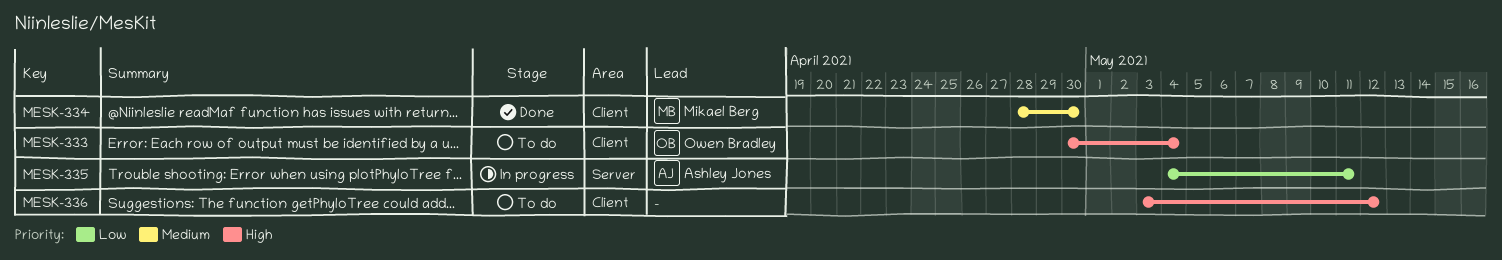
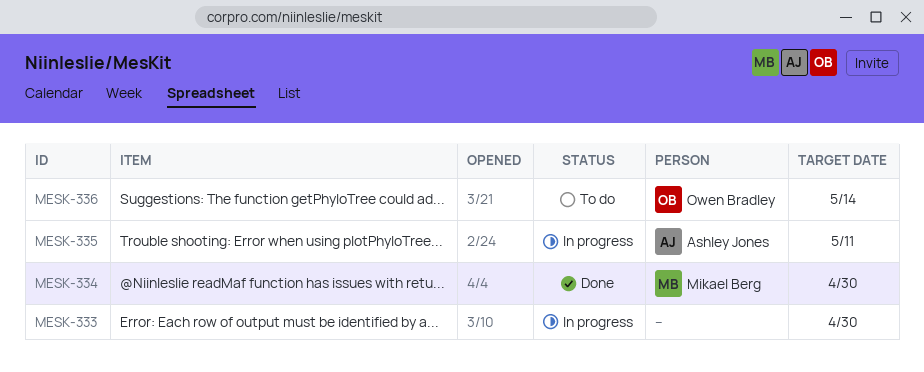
MESK-333, status: To do -> In progress
MESK-333, owner: Owen Bradley -> none
MESK-333, due: May 4 -> Apr 30
MESK-336, owner: none -> Owen Bradley
MESK-336, due: May 12 -> May 14

